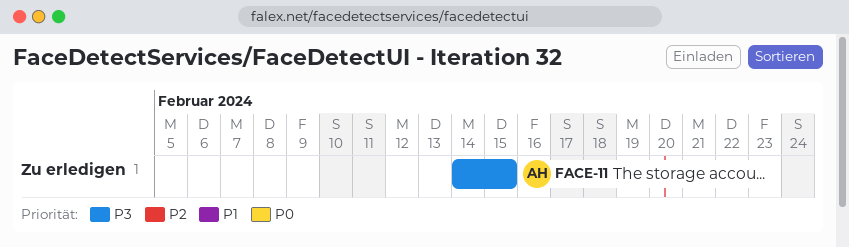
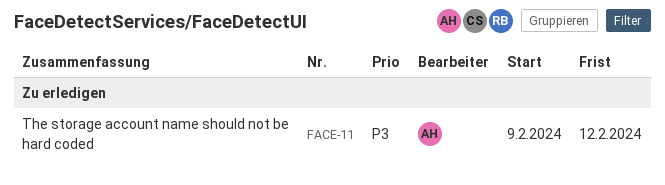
FACE-11, start: Feb 14 -> Feb 9
FACE-11, due: Feb 15 -> Feb 12

